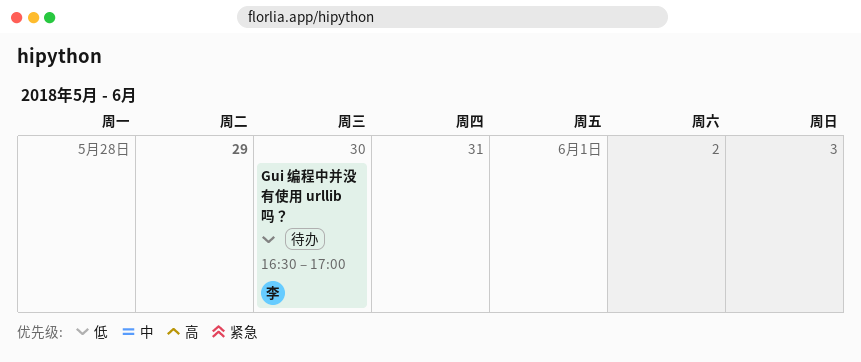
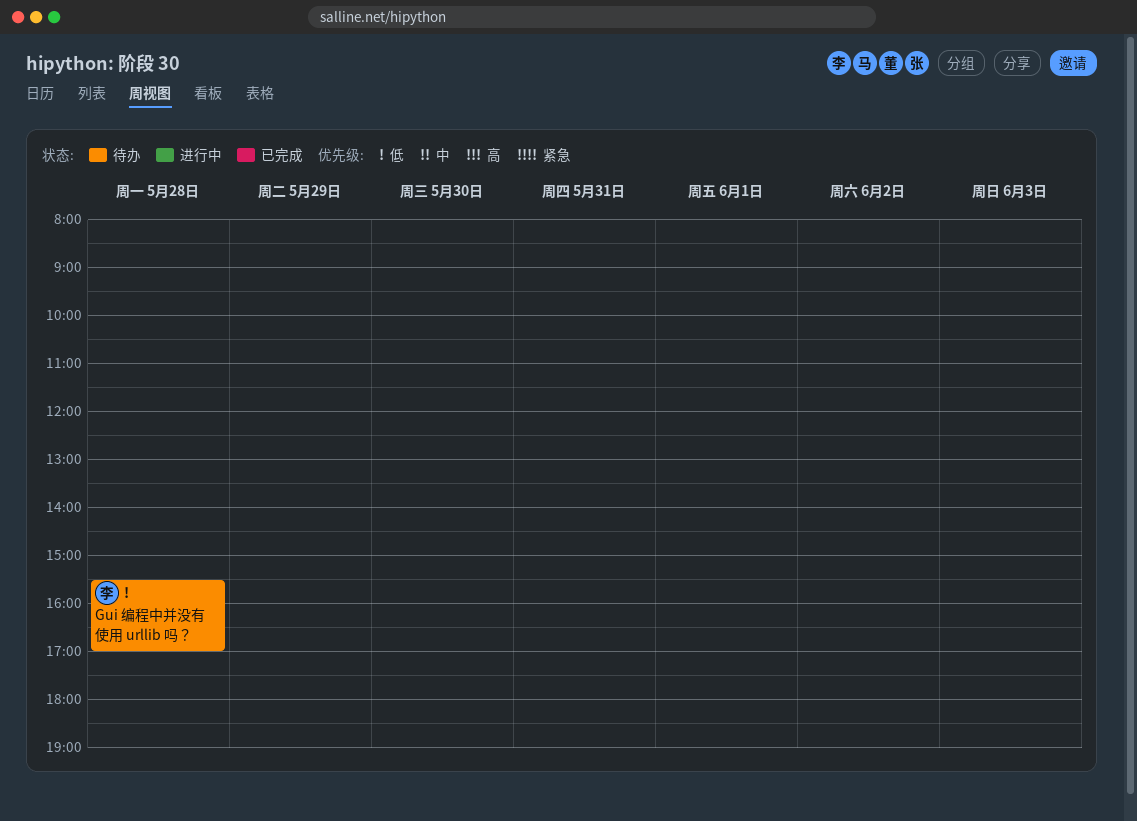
Gui 编程中并没有使用 urllib 吗？, day: May 30 -> May 28
Gui 编程中并没有使用 urllib 吗？, begins: 16:30 -> 15:30

